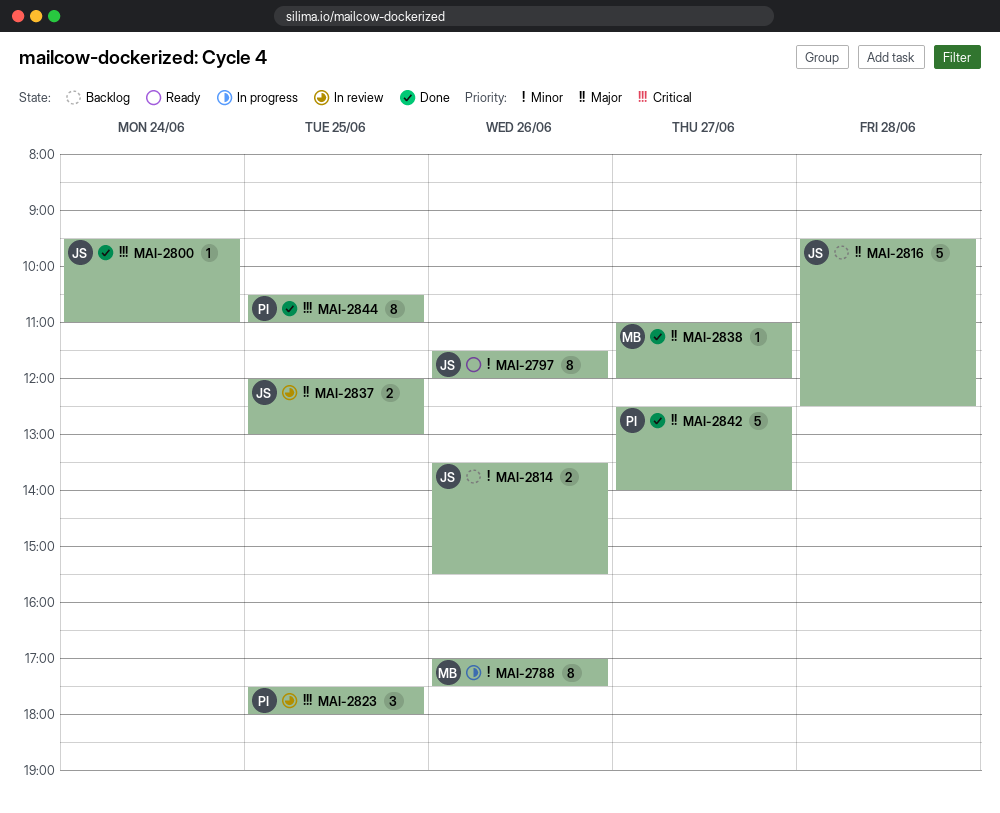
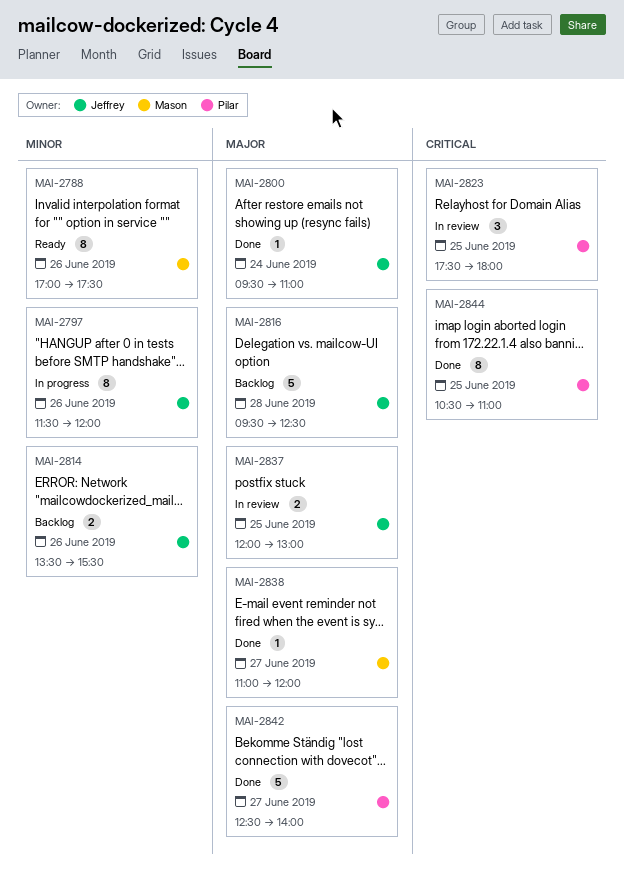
MAI-2788, status: In progress -> Ready
MAI-2797, status: Ready -> In progress
MAI-2800, priority: Critical -> Major

